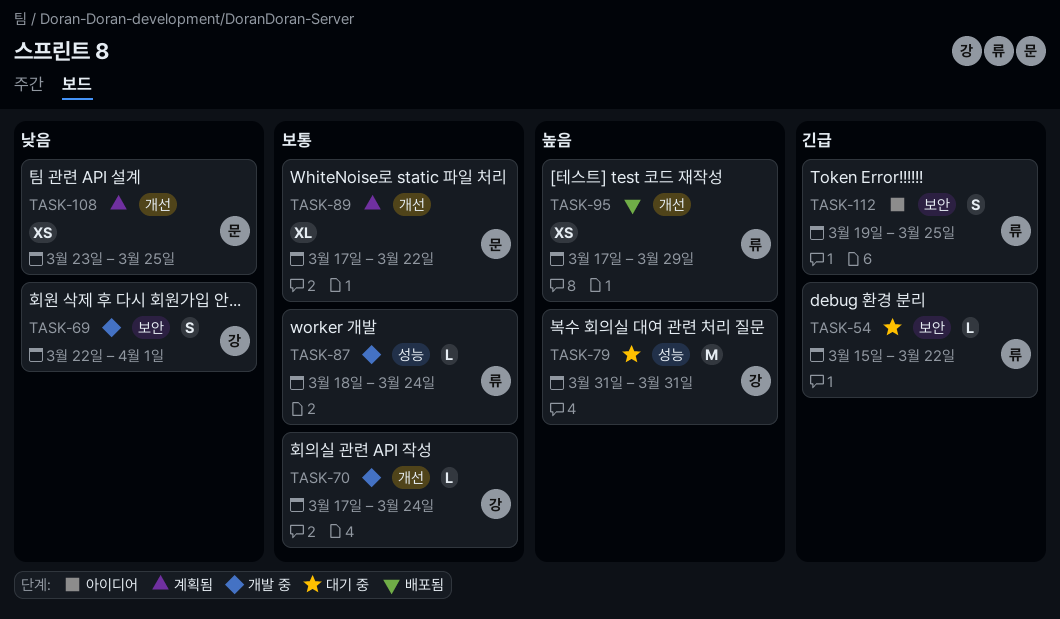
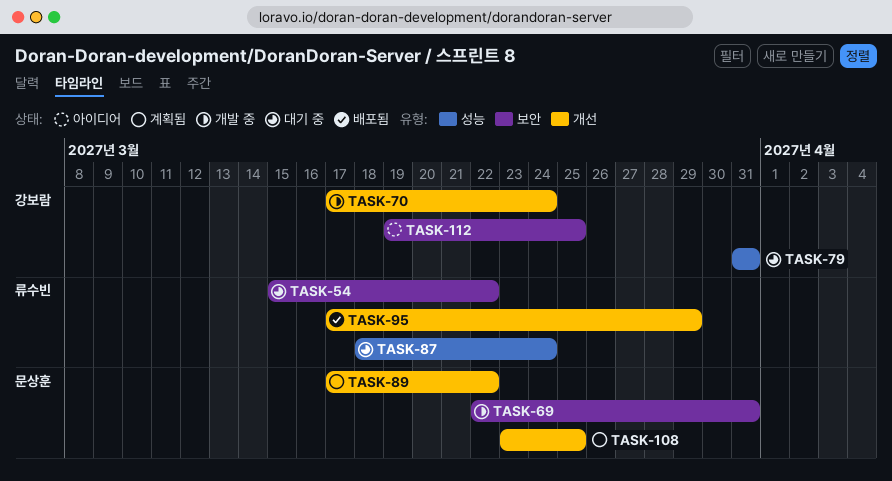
TASK-69, owner: 강보람 -> 문상훈
TASK-69, due: Apr 1 -> Mar 31
TASK-87, status: 개발 중 -> 대기 중
TASK-112, owner: 류수빈 -> 강보람

